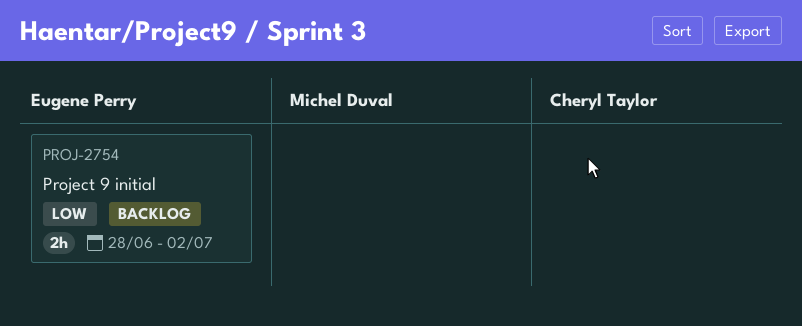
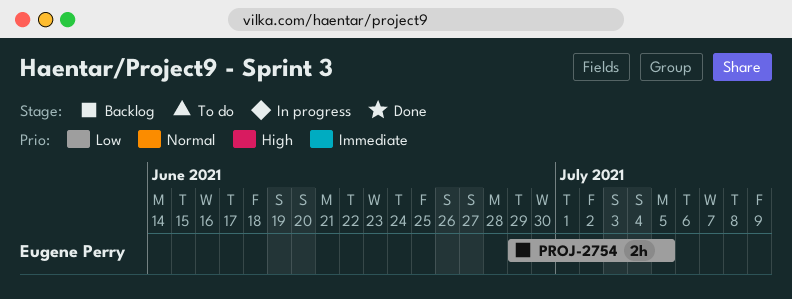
PROJ-2754, start: Jun 28 -> Jun 29
PROJ-2754, due: Jul 2 -> Jul 5

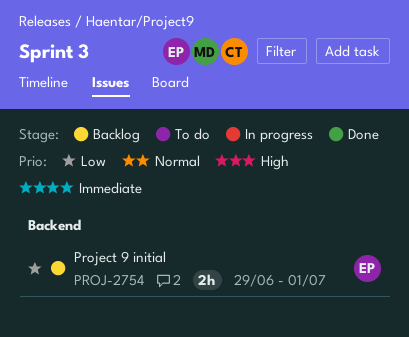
PROJ-2754, due: Jul 5 -> Jul 1

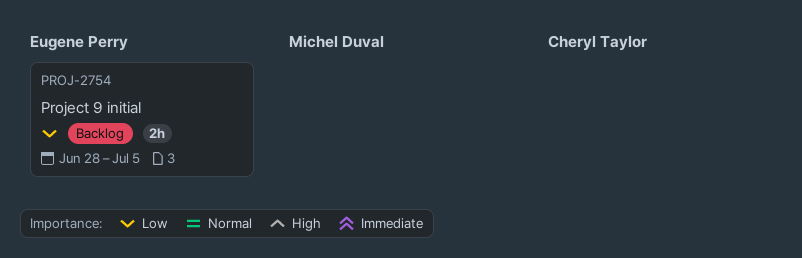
PROJ-2754, start: Jun 29 -> Jun 28
PROJ-2754, due: Jul 1 -> Jul 5

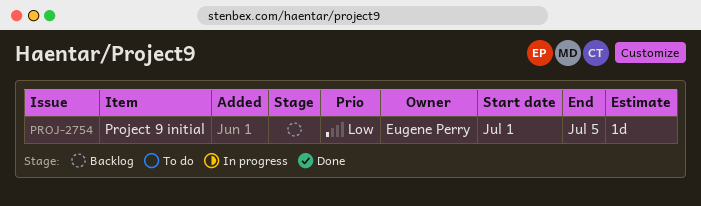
PROJ-2754, estimate: 2h -> 1d
PROJ-2754, start: Jun 28 -> Jul 1

